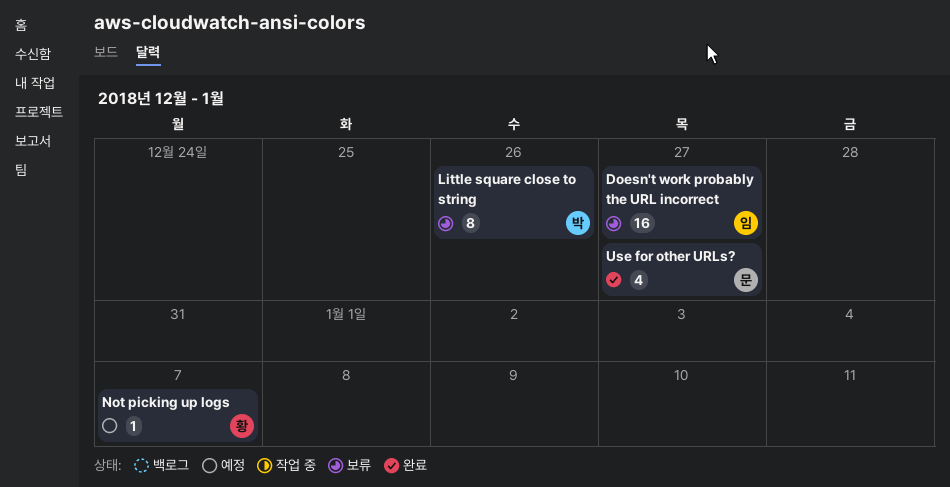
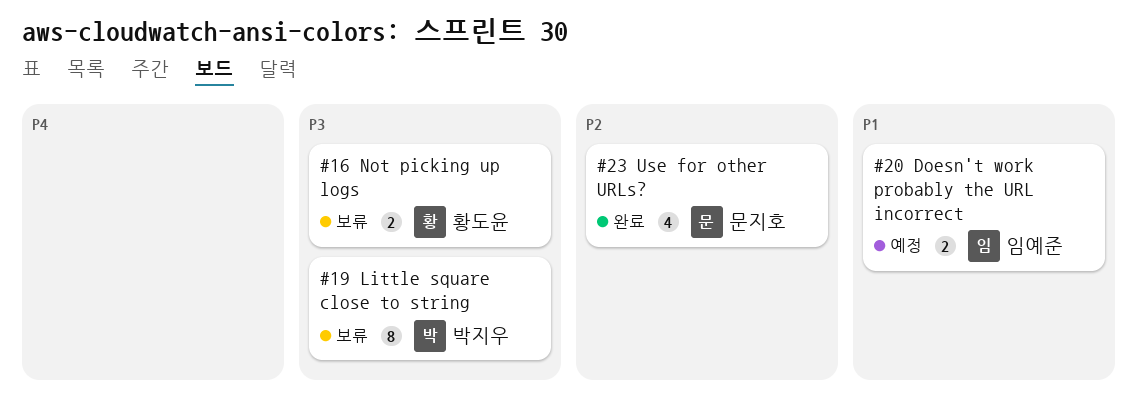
Doesn't work probably the URL incorrect, status: 보류 -> 예정
Doesn't work probably the URL incorrect, estimate: 16 -> 2
Not picking up logs, status: 예정 -> 보류
Not picking up logs, estimate: 1 -> 2

